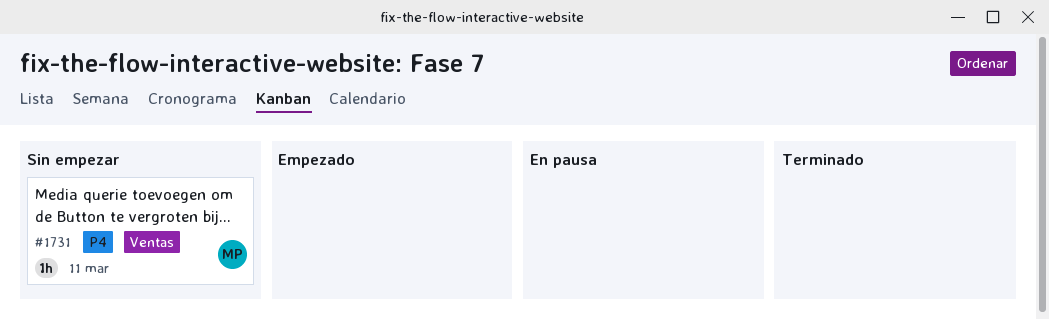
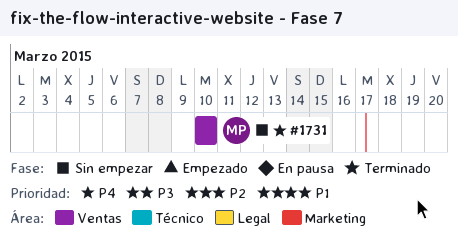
#1731, due: Mar 11 -> Mar 10

